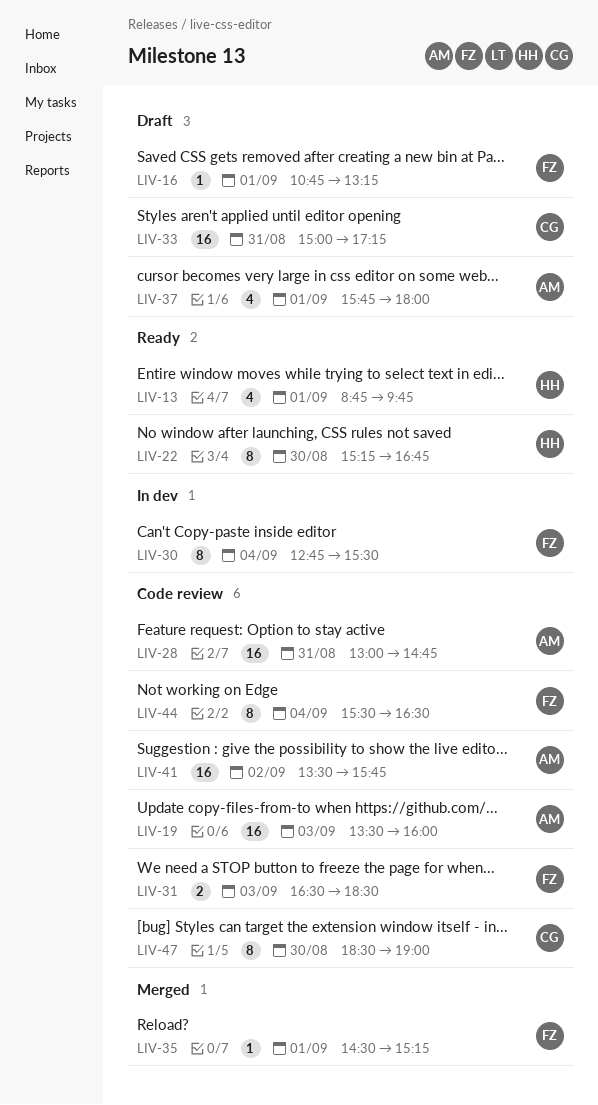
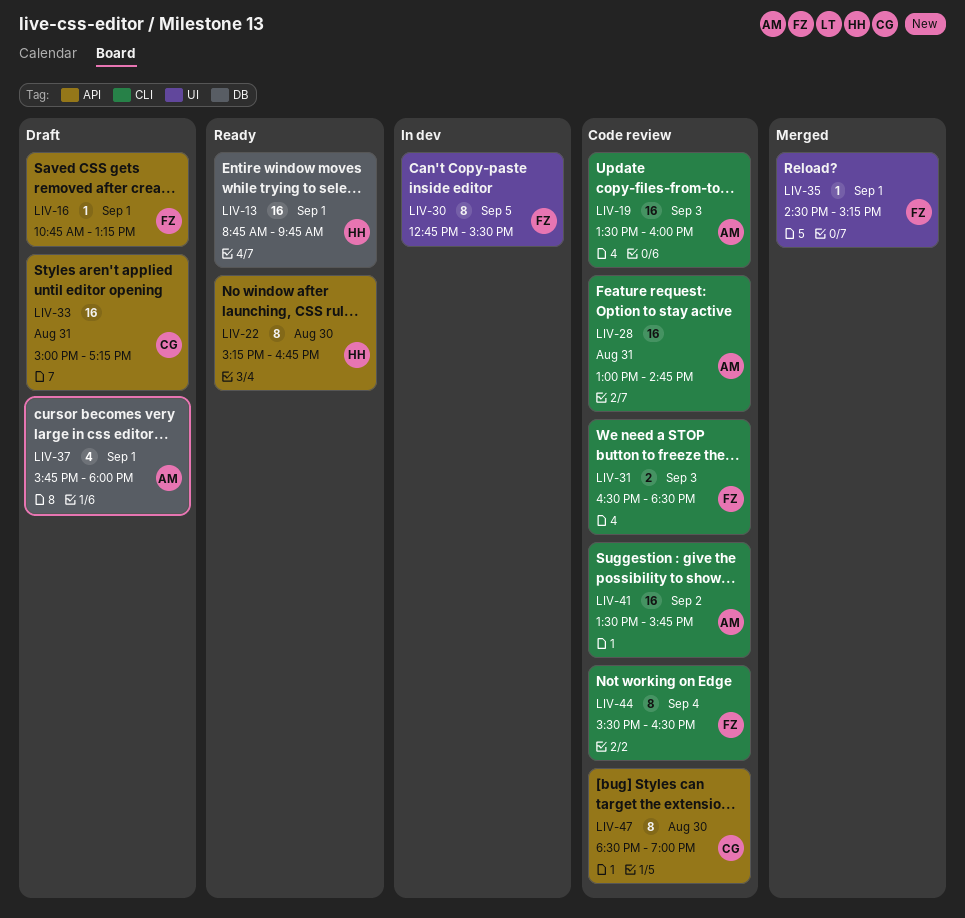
LIV-13, estimate: 4 -> 16
LIV-30, day: Sep 4 -> Sep 5

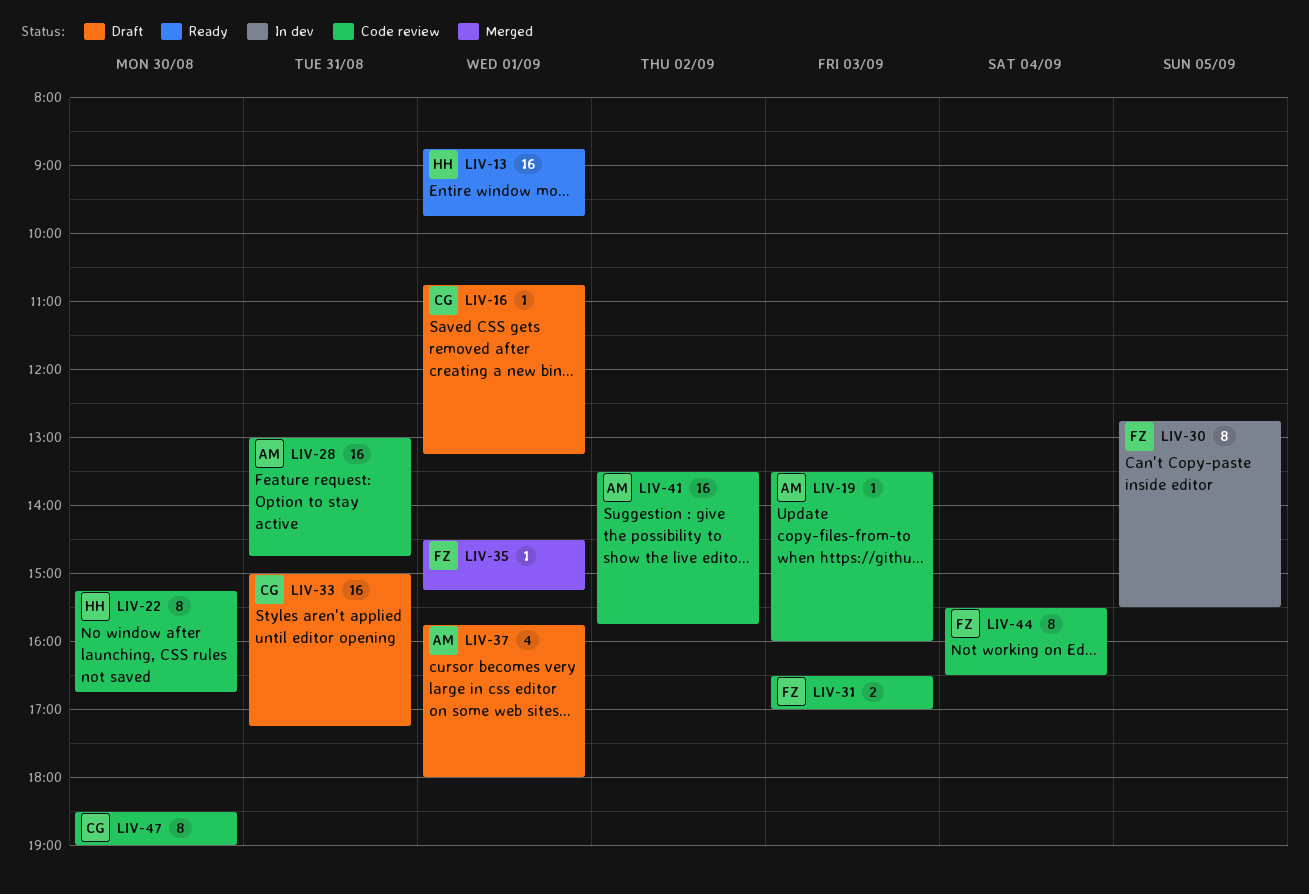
LIV-16, owner: FZ -> CG
LIV-19, estimate: 16 -> 1
LIV-22, status: Ready -> Code review
LIV-31, ends: 18:30 -> 17:00

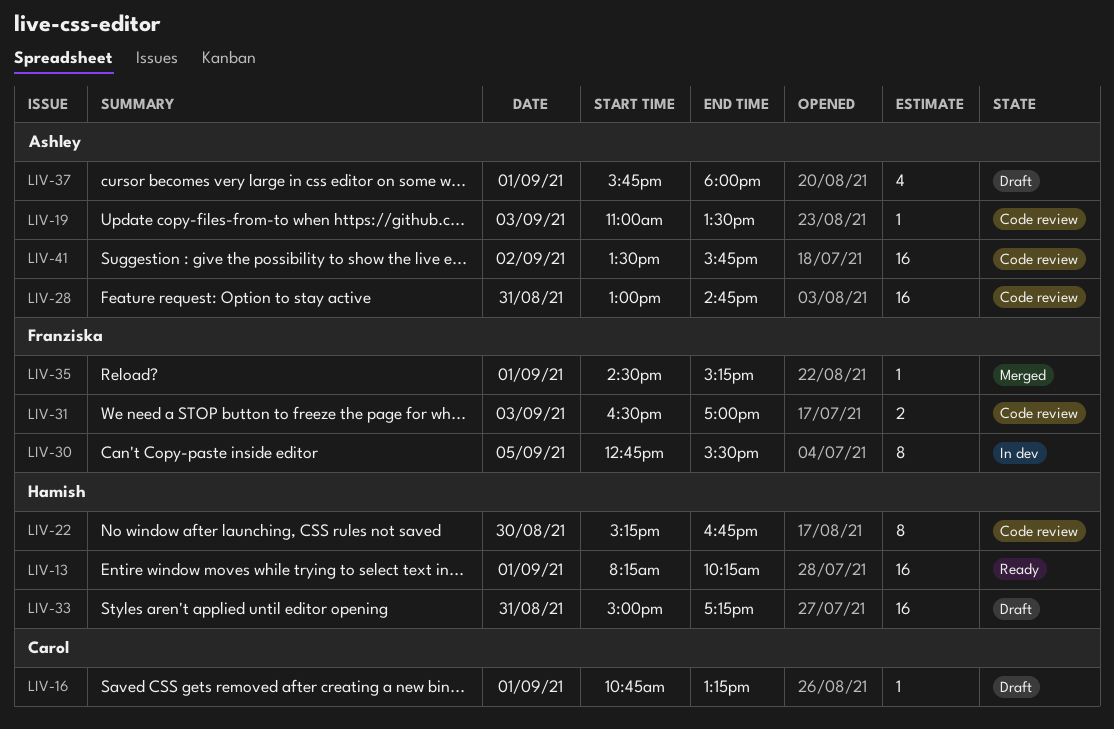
LIV-13, begins: 08:45 -> 08:15
LIV-13, ends: 09:45 -> 10:15
LIV-19, begins: 13:30 -> 11:00
LIV-19, ends: 16:00 -> 13:30
LIV-33, owner: Carol -> Hamish
LIV-44: present -> none
LIV-47: present -> none

